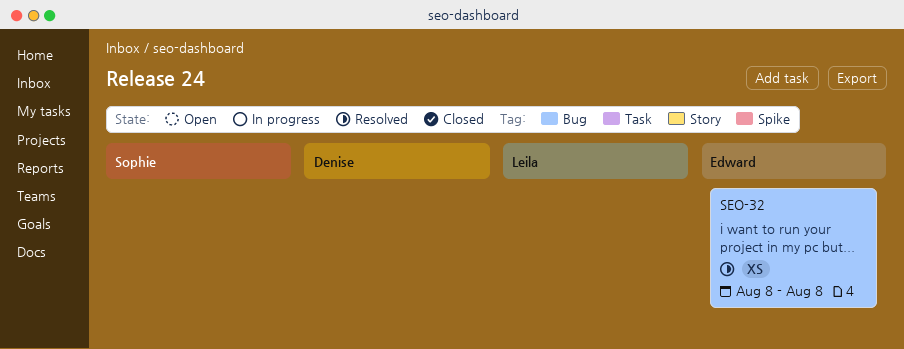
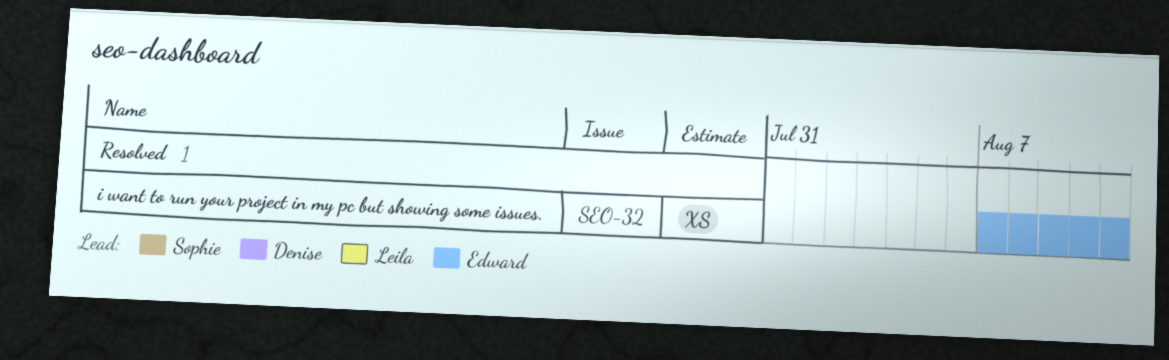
SEO-32, start: Aug 8 -> Aug 7
SEO-32, due: Aug 8 -> Aug 11

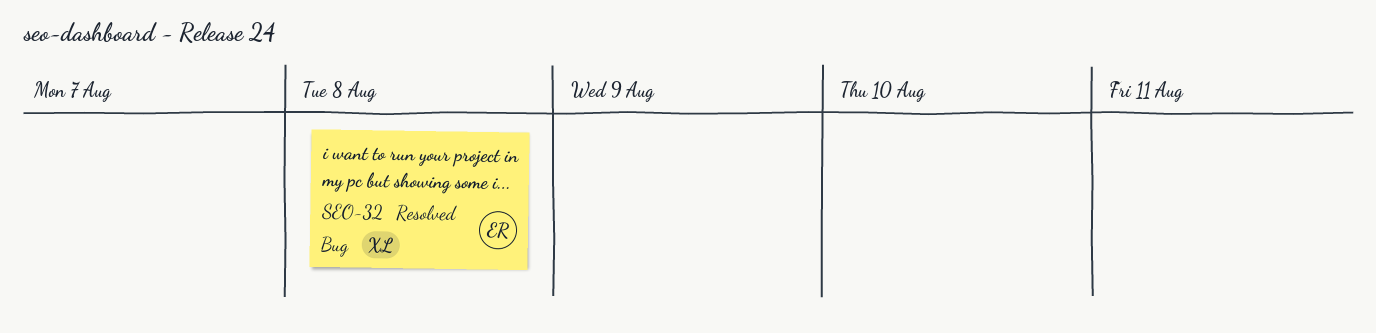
SEO-32, estimate: XS -> XL
SEO-32, due: Aug 11 -> Aug 8

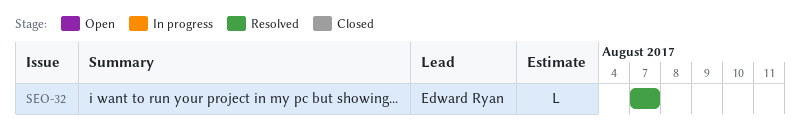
SEO-32, estimate: XL -> L
SEO-32, due: Aug 8 -> Aug 7

